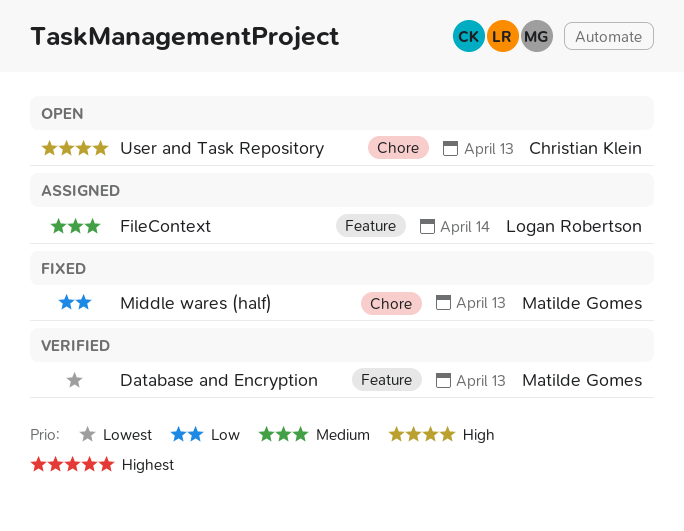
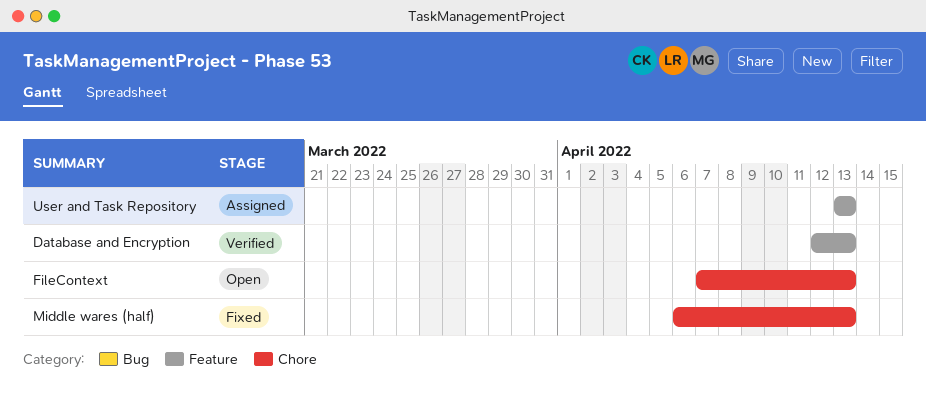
FileContext, status: Assigned -> Open
FileContext, label: Feature -> Chore
FileContext, due: Apr 14 -> Apr 13
User and Task Repository, status: Open -> Assigned
User and Task Repository, label: Chore -> Feature

